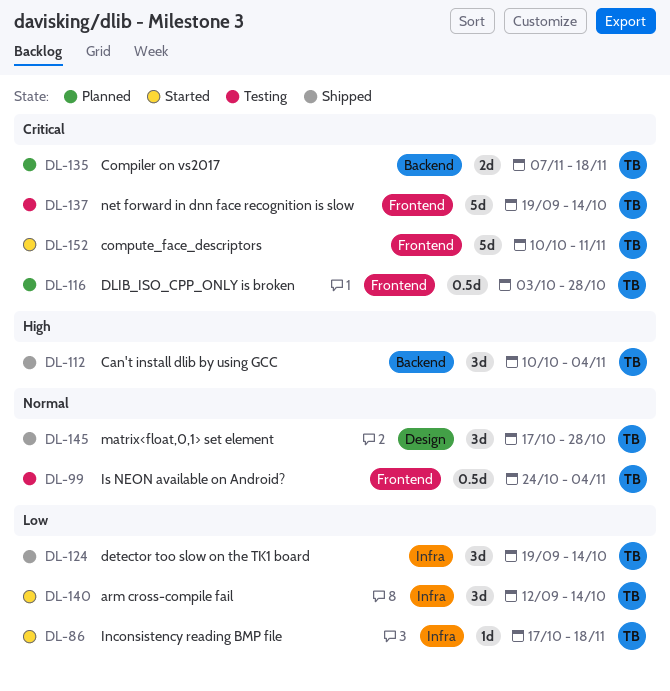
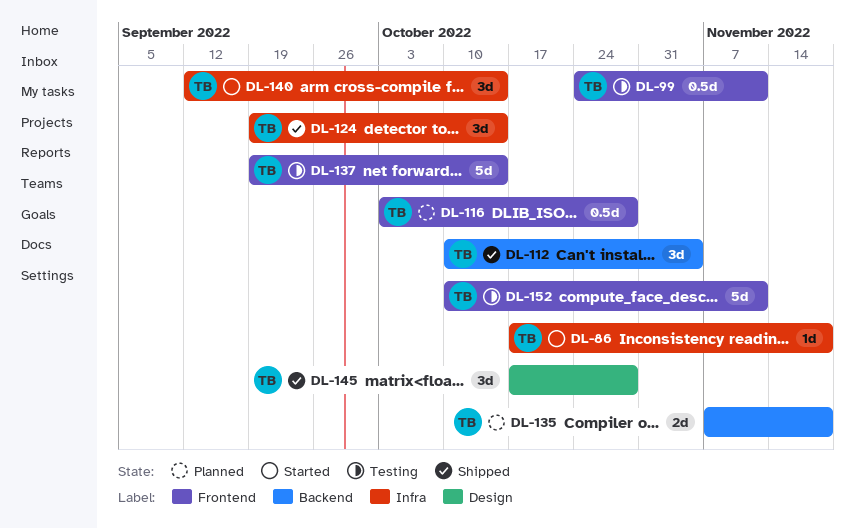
DL-99, due: Nov 4 -> Nov 11
DL-152, status: Started -> Testing

